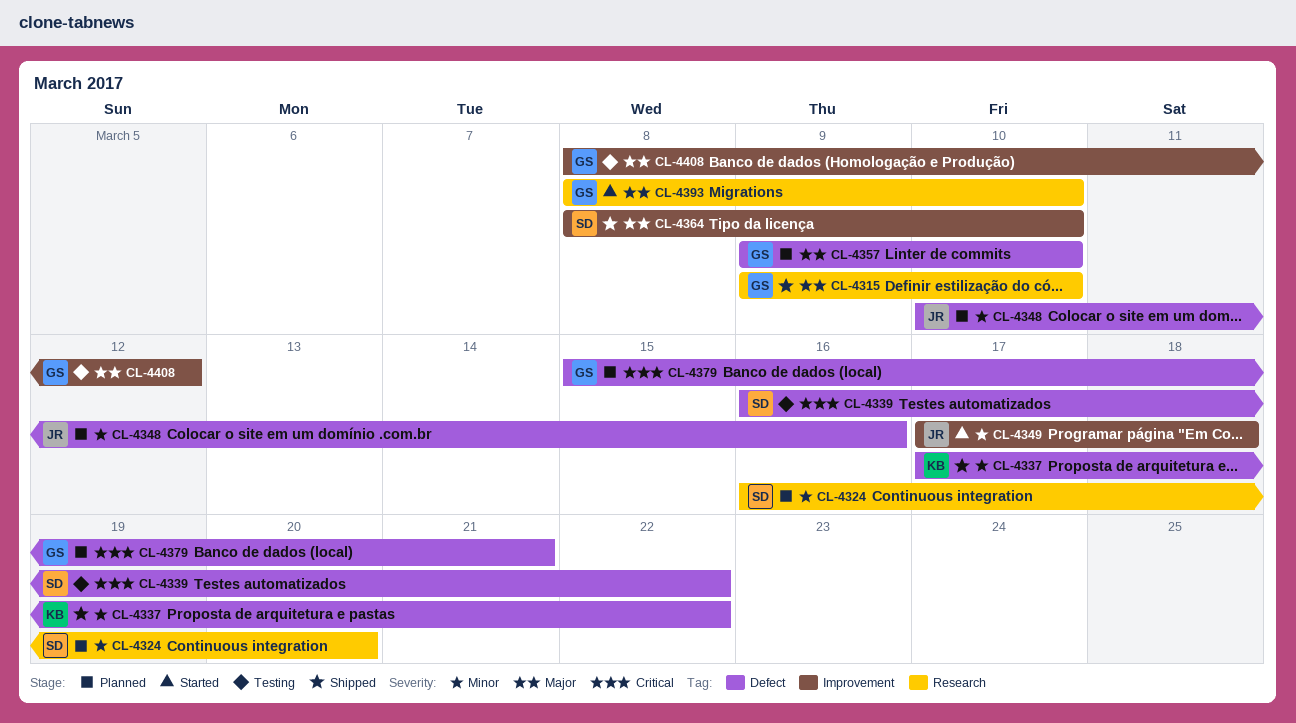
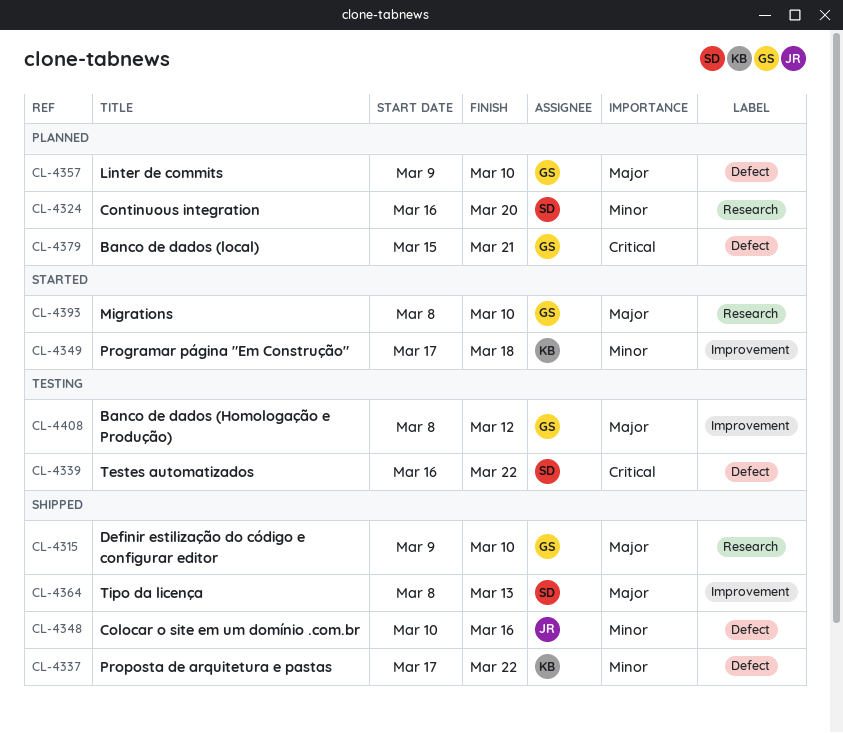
CL-4348, status: Planned -> Shipped
CL-4349, owner: JR -> KB
CL-4364, due: Mar 10 -> Mar 13

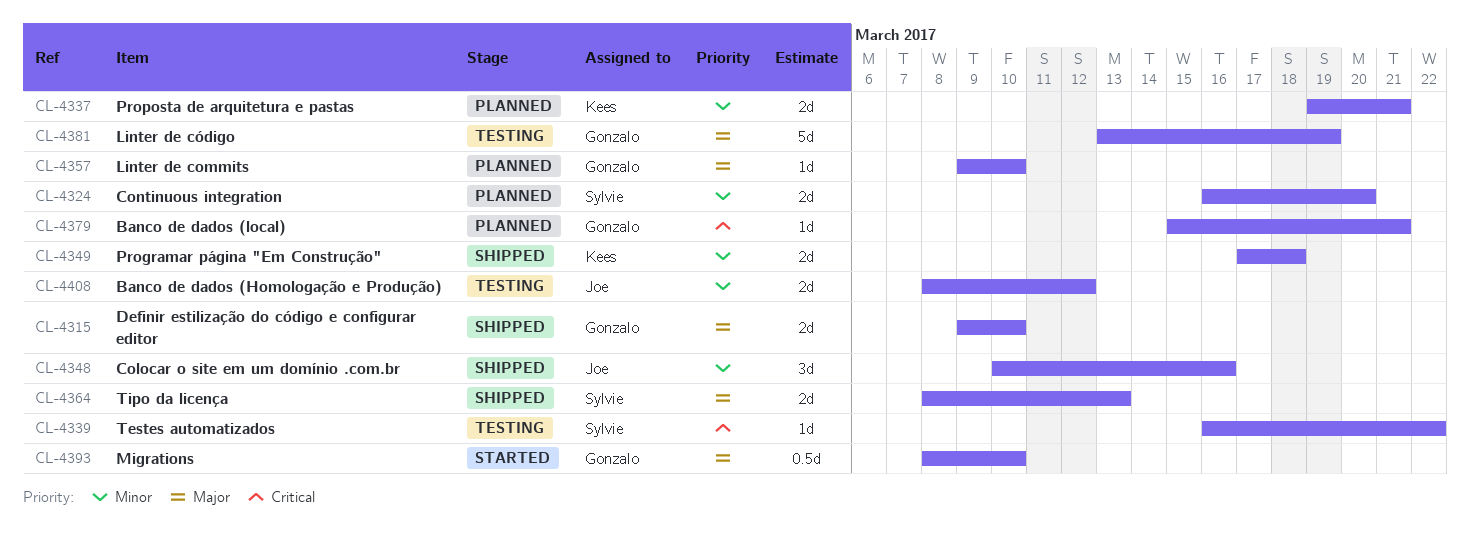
CL-4337, status: Shipped -> Planned
CL-4337, start: Mar 17 -> Mar 19
CL-4337, due: Mar 22 -> Mar 21
CL-4349, status: Started -> Shipped
CL-4381: none -> present
CL-4408, owner: Gonzalo -> Joe
CL-4408, priority: Major -> Minor

